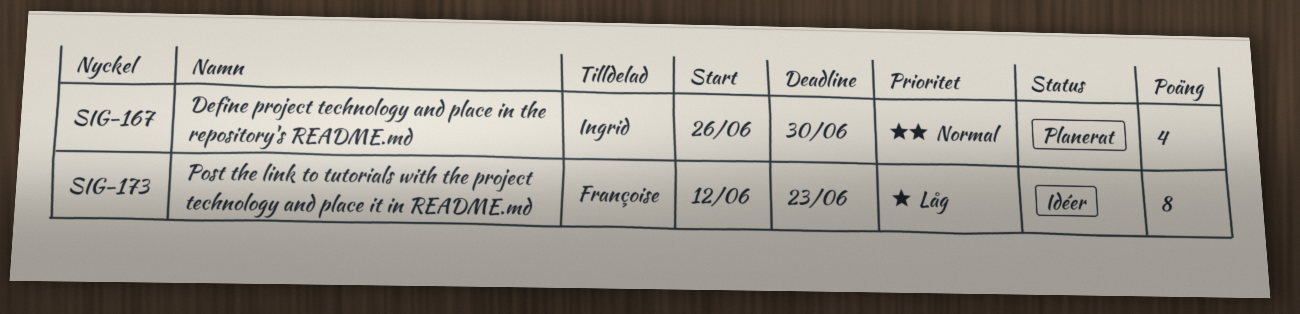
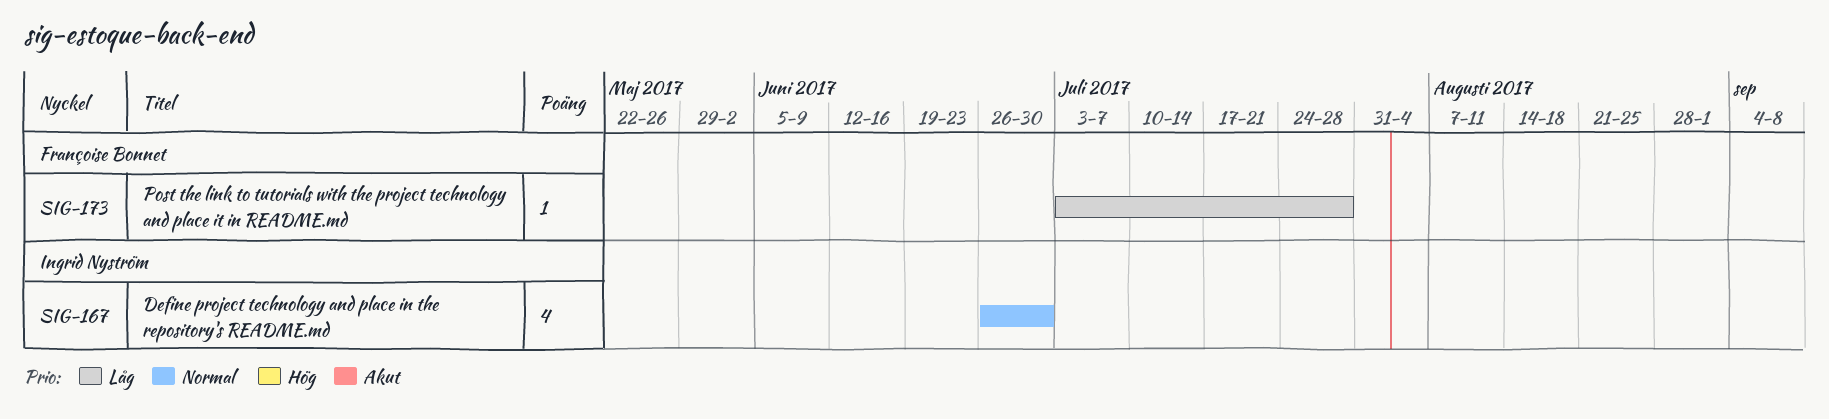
SIG-173, estimate: 8 -> 1
SIG-173, start: Jun 12 -> Jul 3
SIG-173, due: Jun 23 -> Jul 28

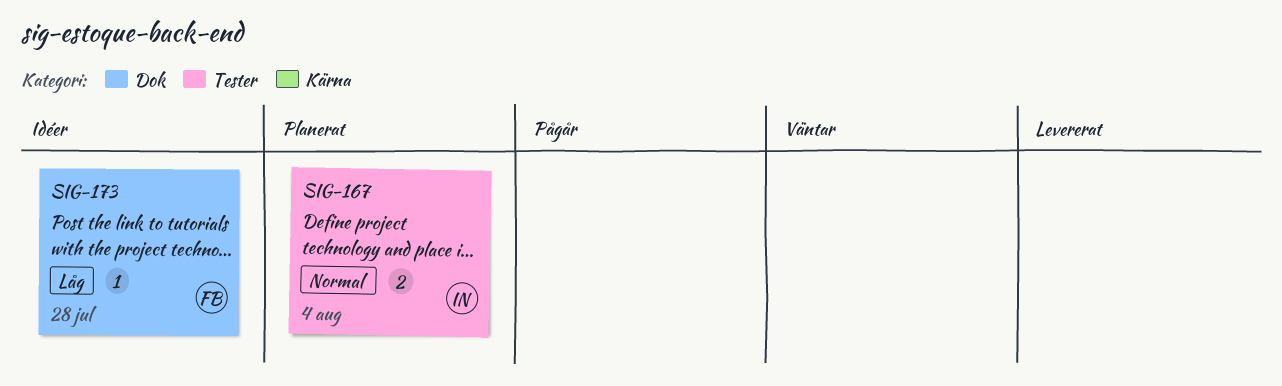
SIG-167, estimate: 4 -> 2
SIG-167, due: Jun 30 -> Aug 4

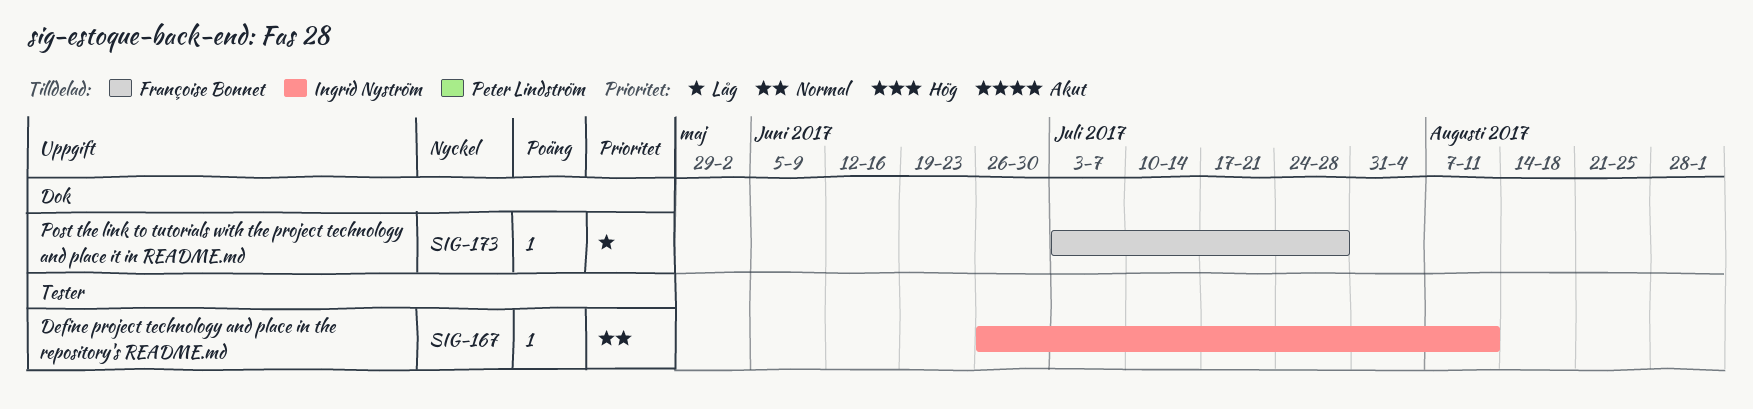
SIG-167, estimate: 2 -> 1
SIG-167, due: Aug 4 -> Aug 11

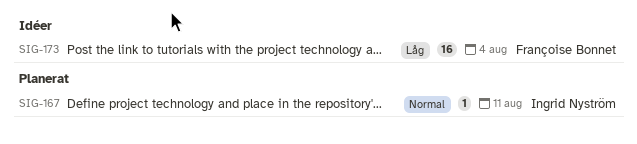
SIG-173, estimate: 1 -> 16
SIG-173, due: Jul 28 -> Aug 4

